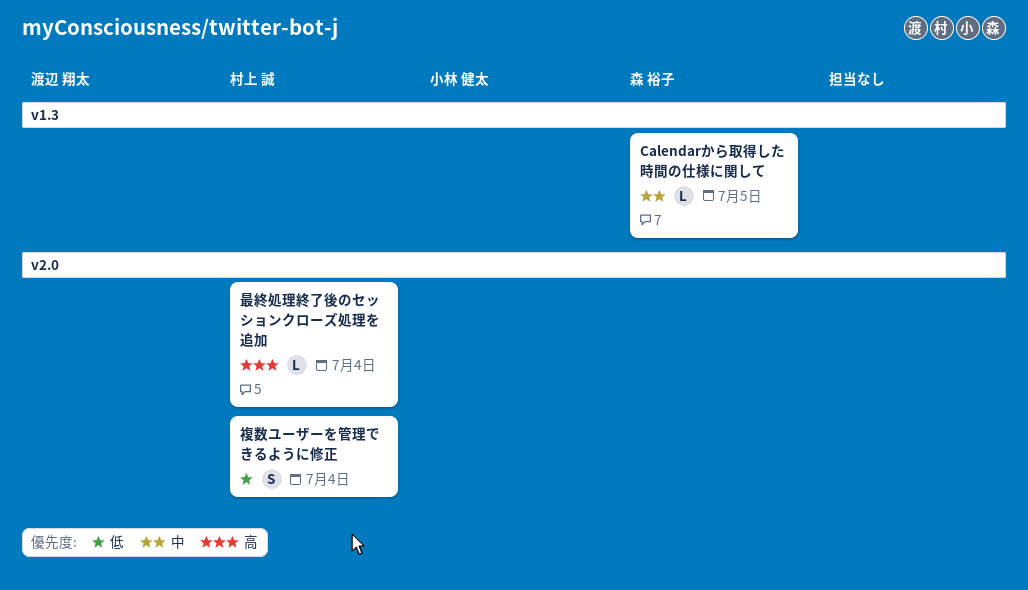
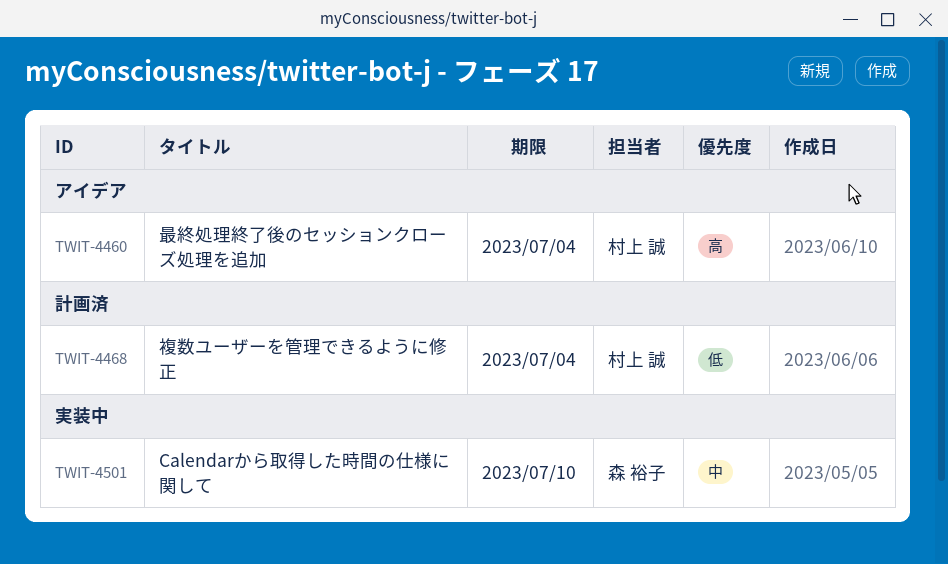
Calendarから取得した時間の仕様に関して, due: Jul 5 -> Jul 10

